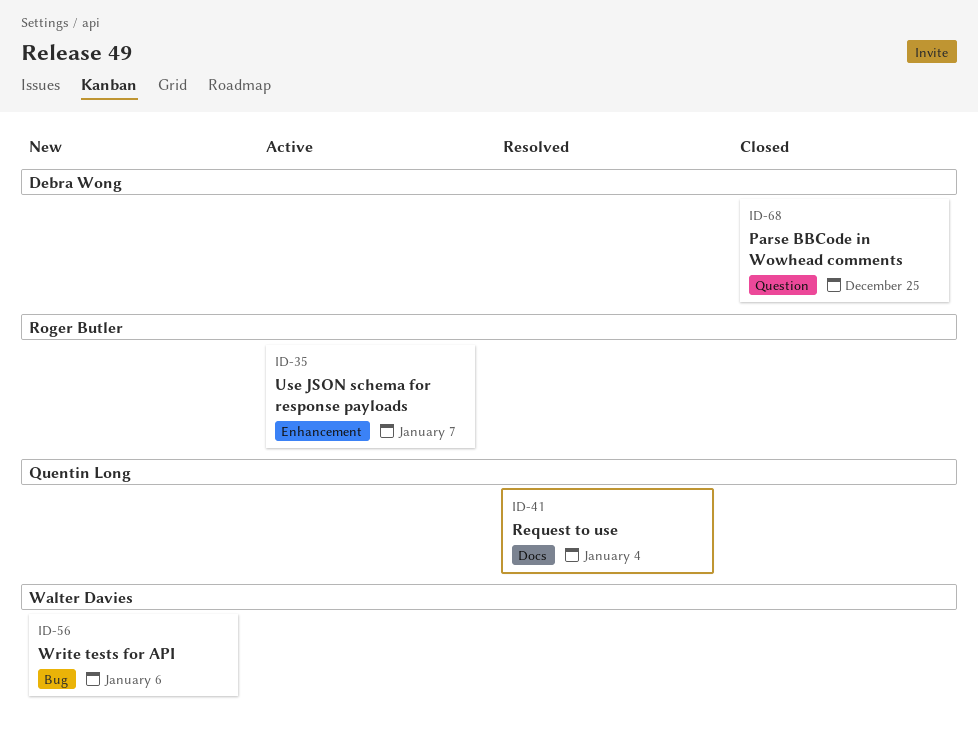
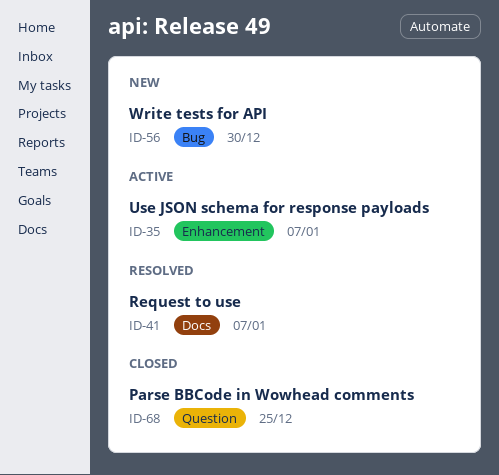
ID-41, due: Jan 4 -> Jan 7
ID-56, due: Jan 6 -> Dec 30

